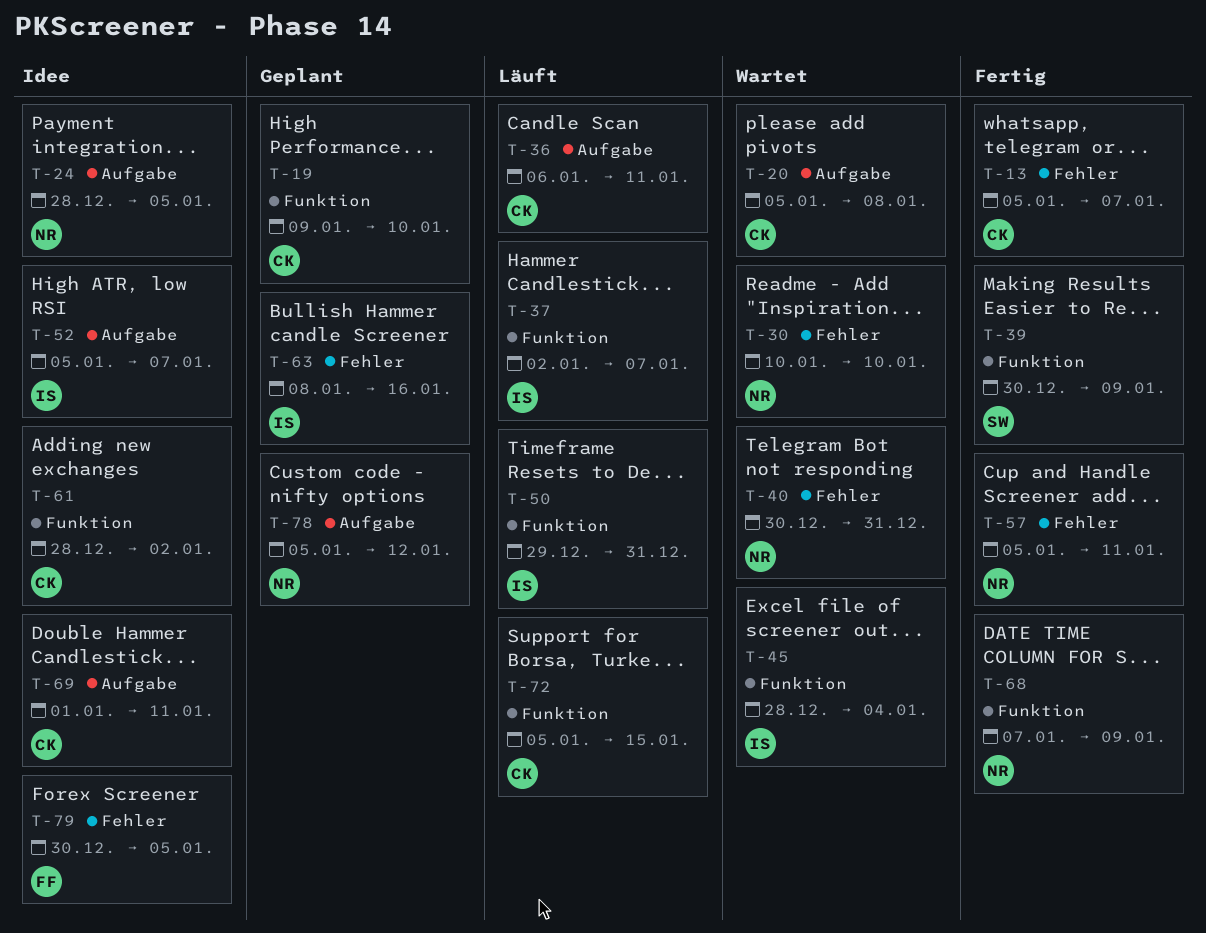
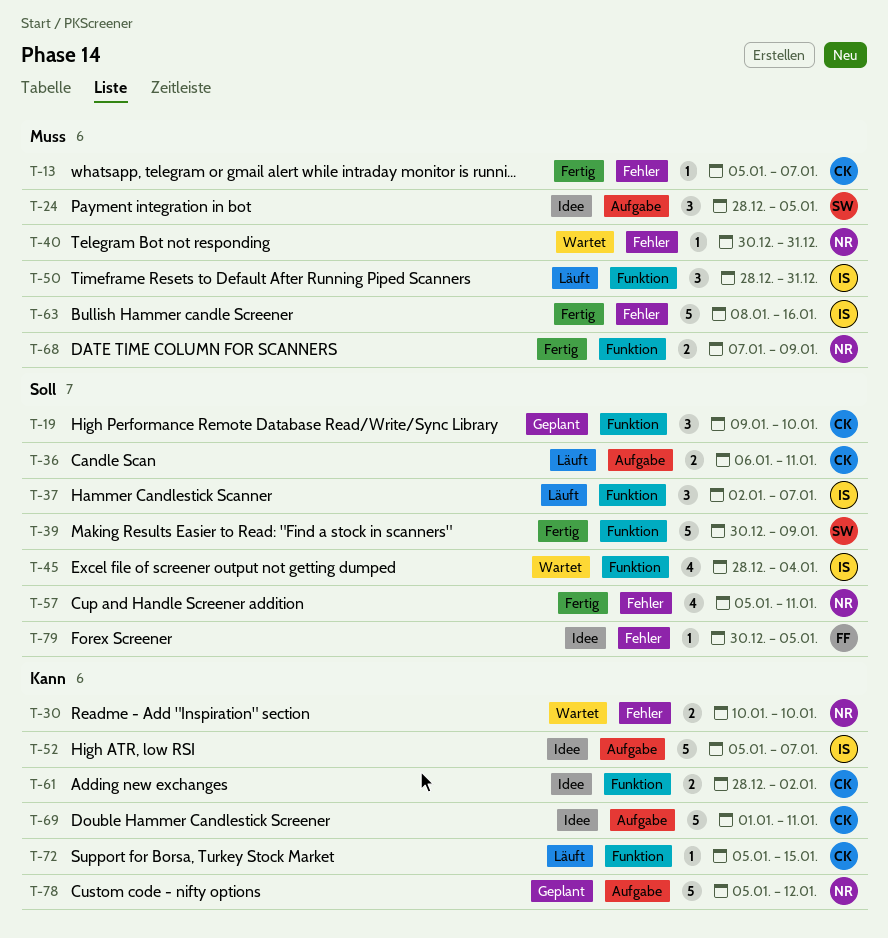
T-20: present -> none
T-24, owner: NR -> SW
T-50, start: Dec 29 -> Dec 28
T-63, status: Geplant -> Fertig

